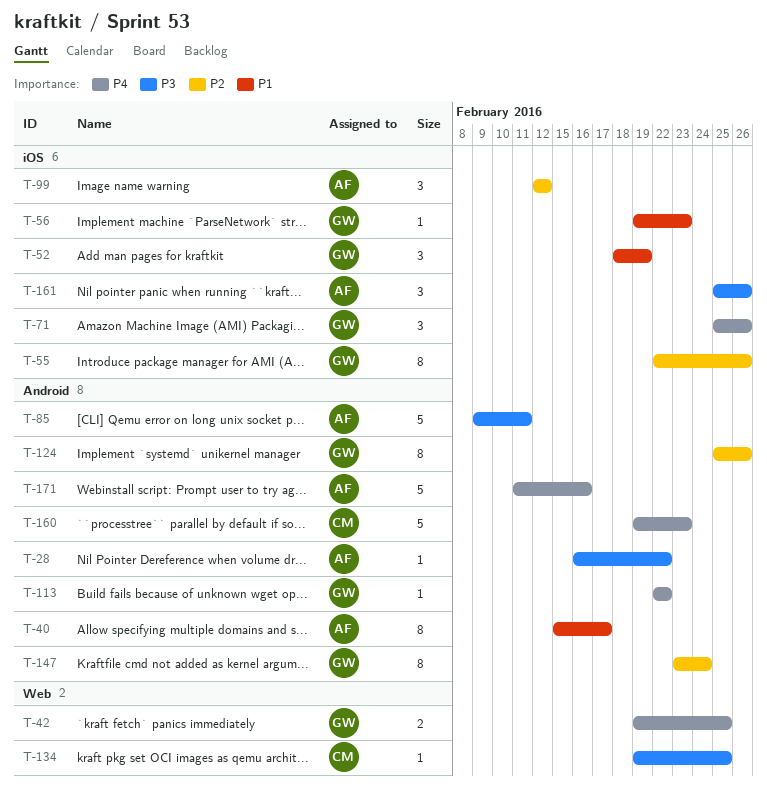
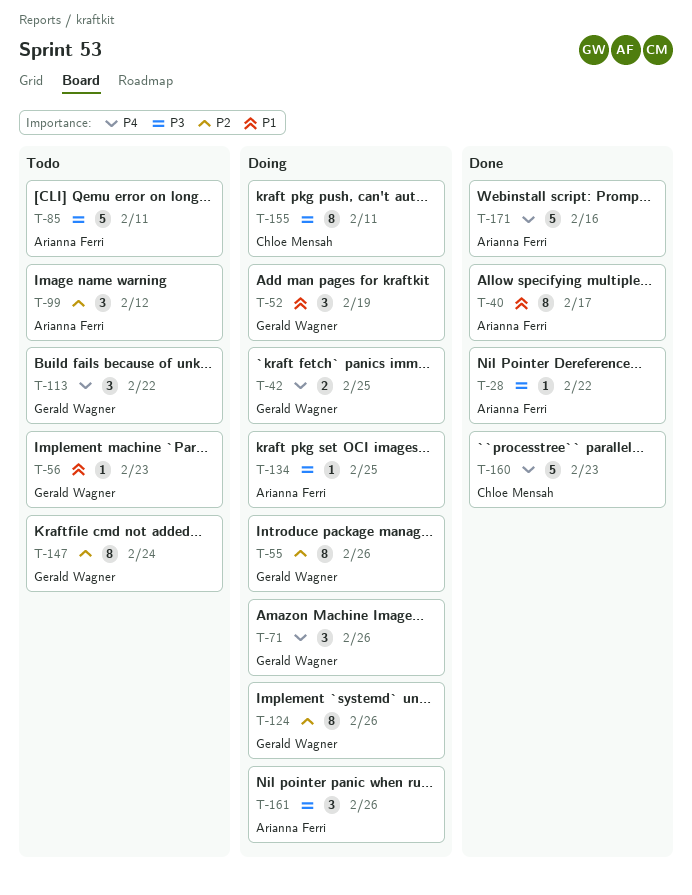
T-113, estimate: 1 -> 3
T-134, owner: Chloe Mensah -> Arianna Ferri
T-155: none -> present

